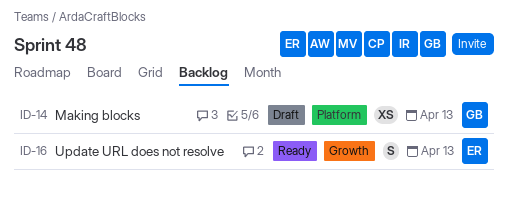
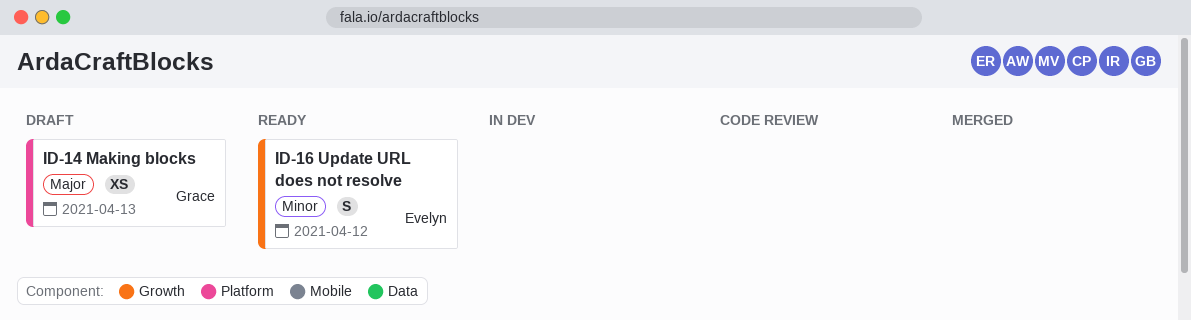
ID-16, due: Apr 13 -> Apr 12

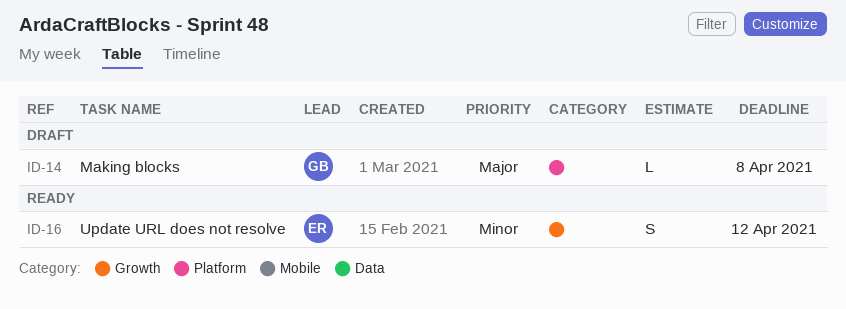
ID-14, estimate: XS -> L
ID-14, due: Apr 13 -> Apr 8

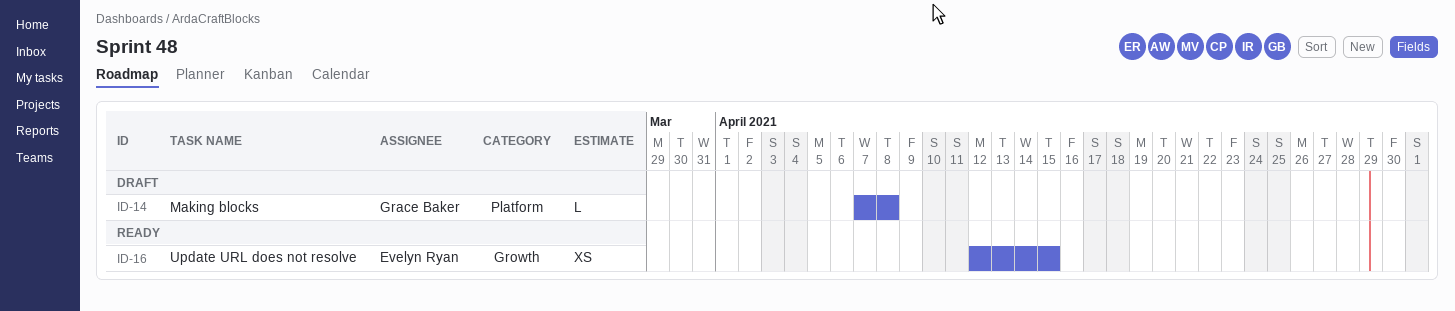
ID-16, estimate: S -> XS
ID-16, due: Apr 12 -> Apr 15

